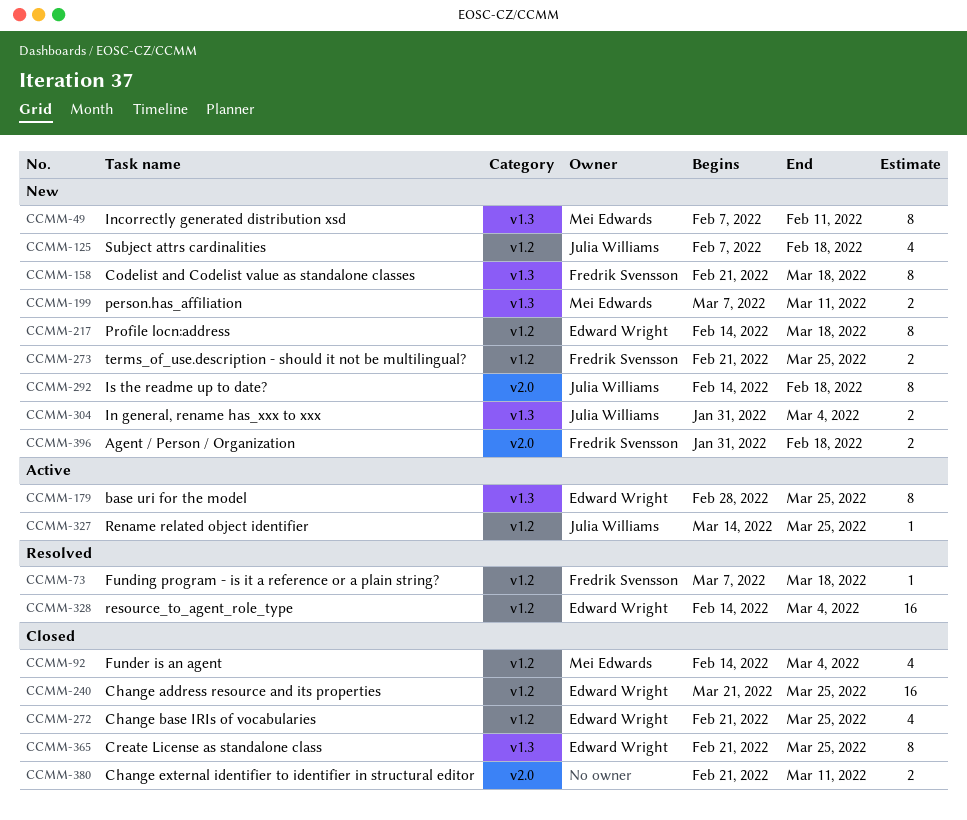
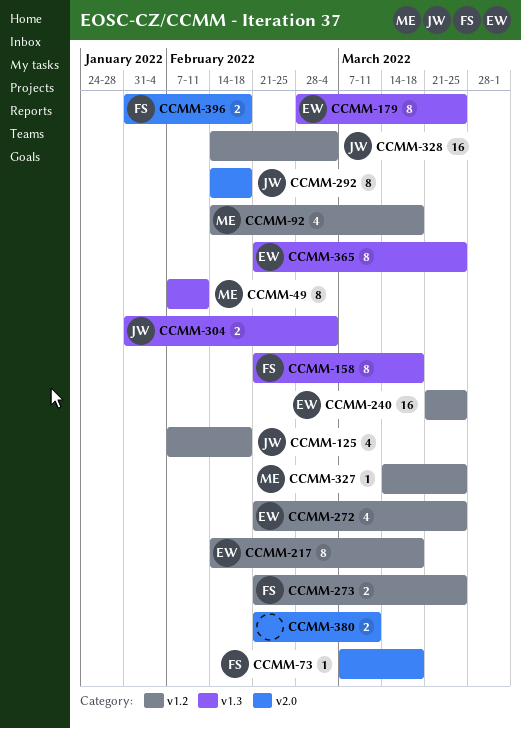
CCMM-73, label: v1.2 -> v2.0
CCMM-92, due: Mar 4 -> Mar 18
CCMM-199: present -> none
CCMM-327, owner: Julia Williams -> Mei Edwards
CCMM-328, owner: Edward Wright -> Julia Williams

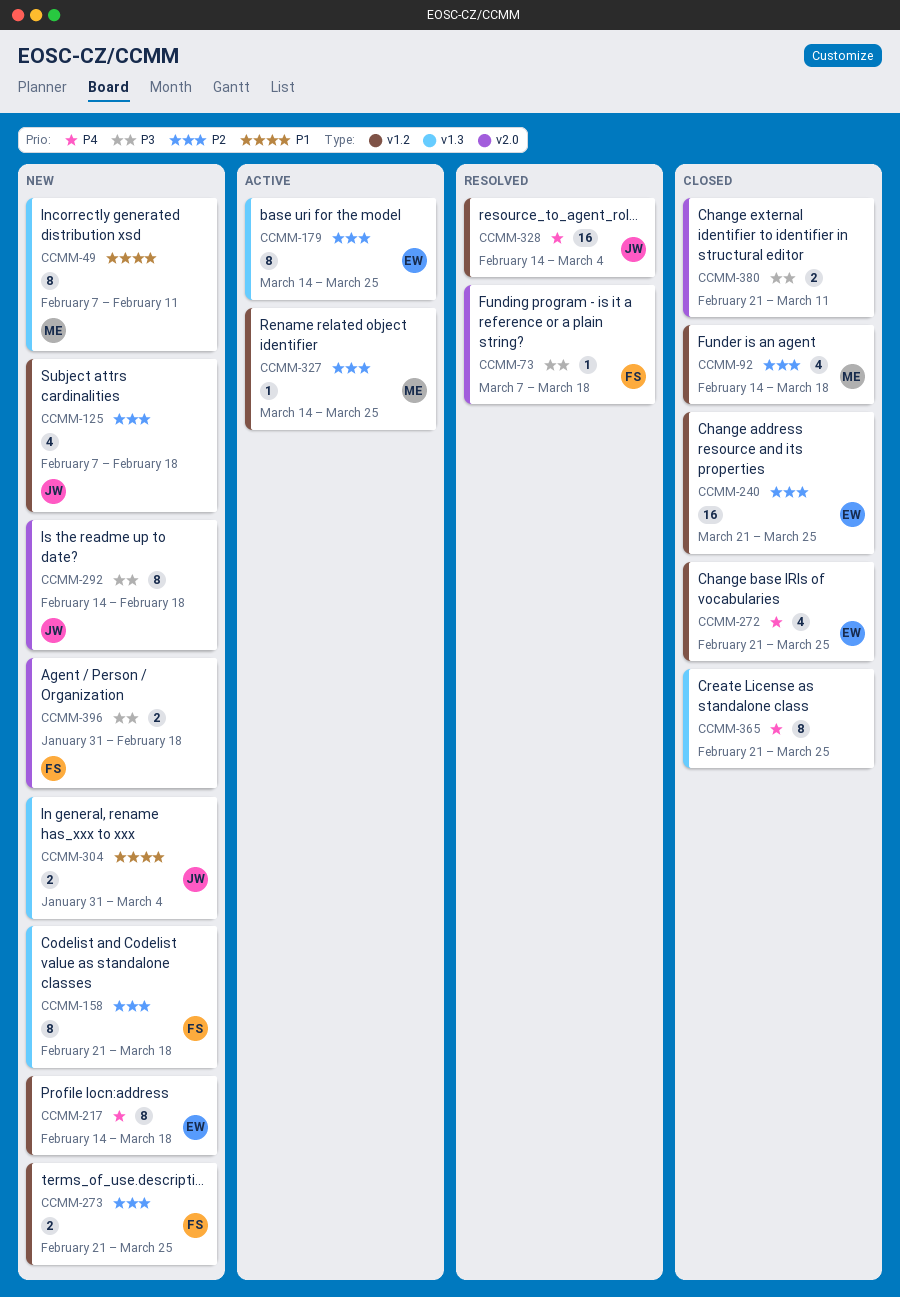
CCMM-179, start: Feb 28 -> Mar 14
CCMM-365, owner: EW -> none

